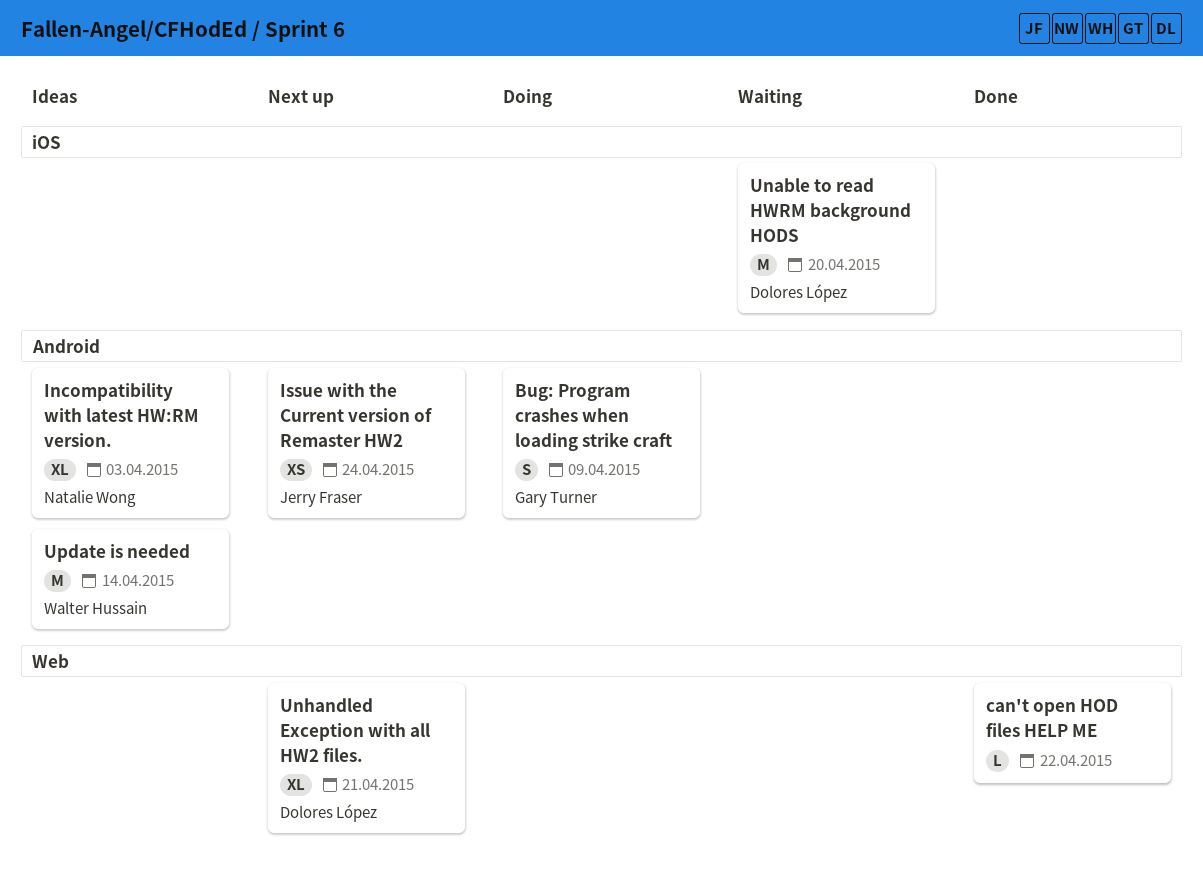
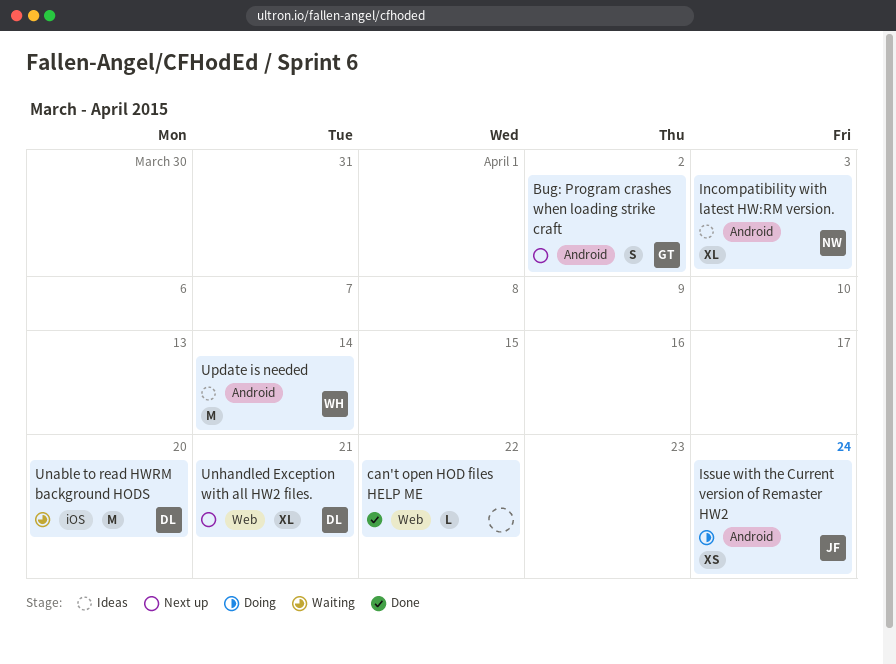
Bug: Program crashes when loading strike craft, status: Doing -> Next up
Bug: Program crashes when loading strike craft, due: Apr 9 -> Apr 2
Issue with the Current version of Remaster HW2, status: Next up -> Doing

